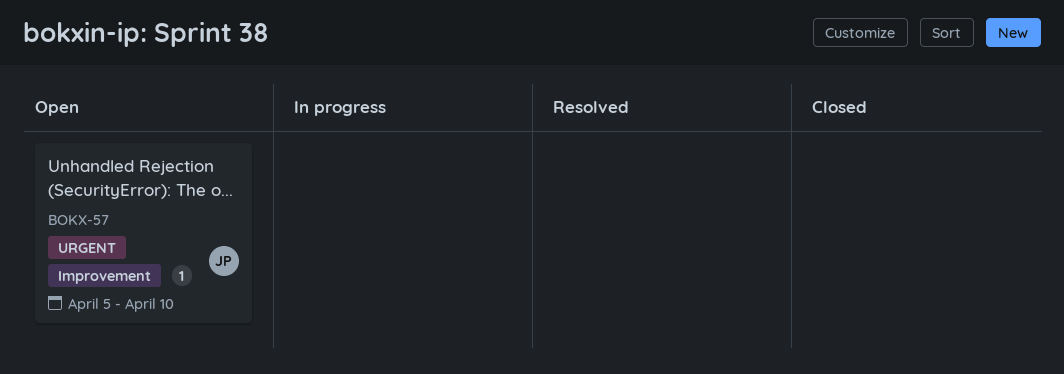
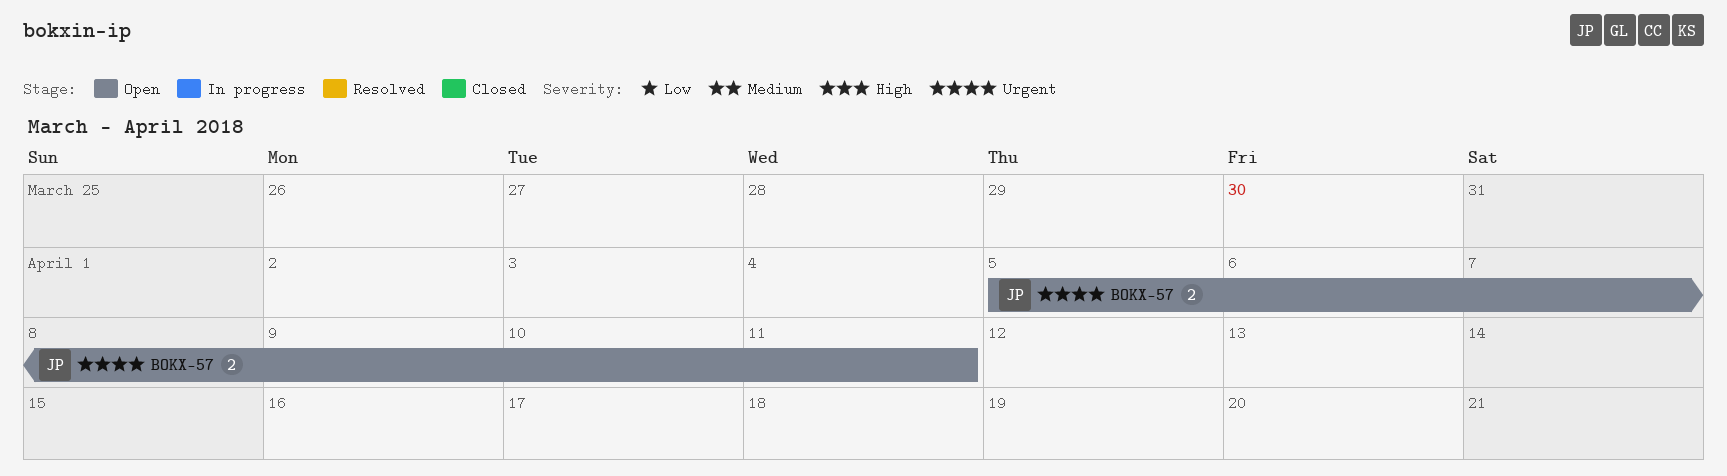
BOKX-57, estimate: 1 -> 2
BOKX-57, due: Apr 10 -> Apr 11

